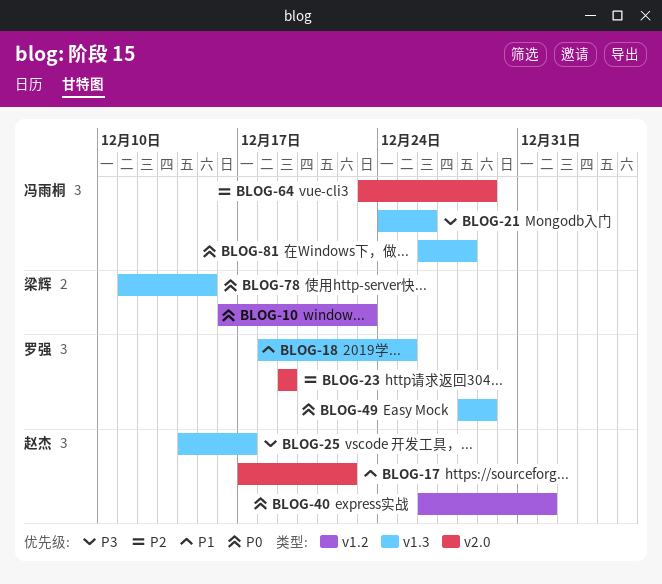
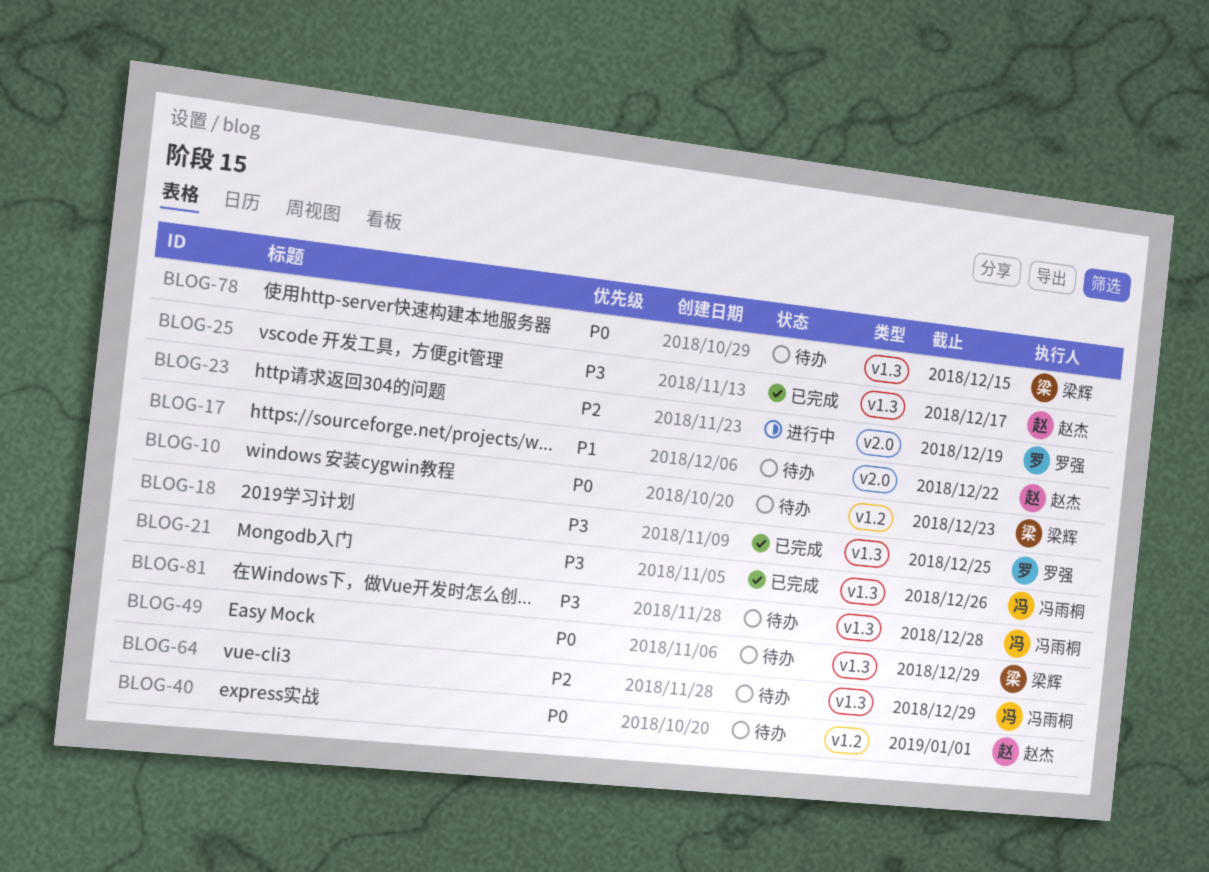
BLOG-18, priority: P1 -> P3
BLOG-49, owner: 罗强 -> 梁辉
BLOG-64, label: v2.0 -> v1.3
BLOG-81, priority: P0 -> P3

